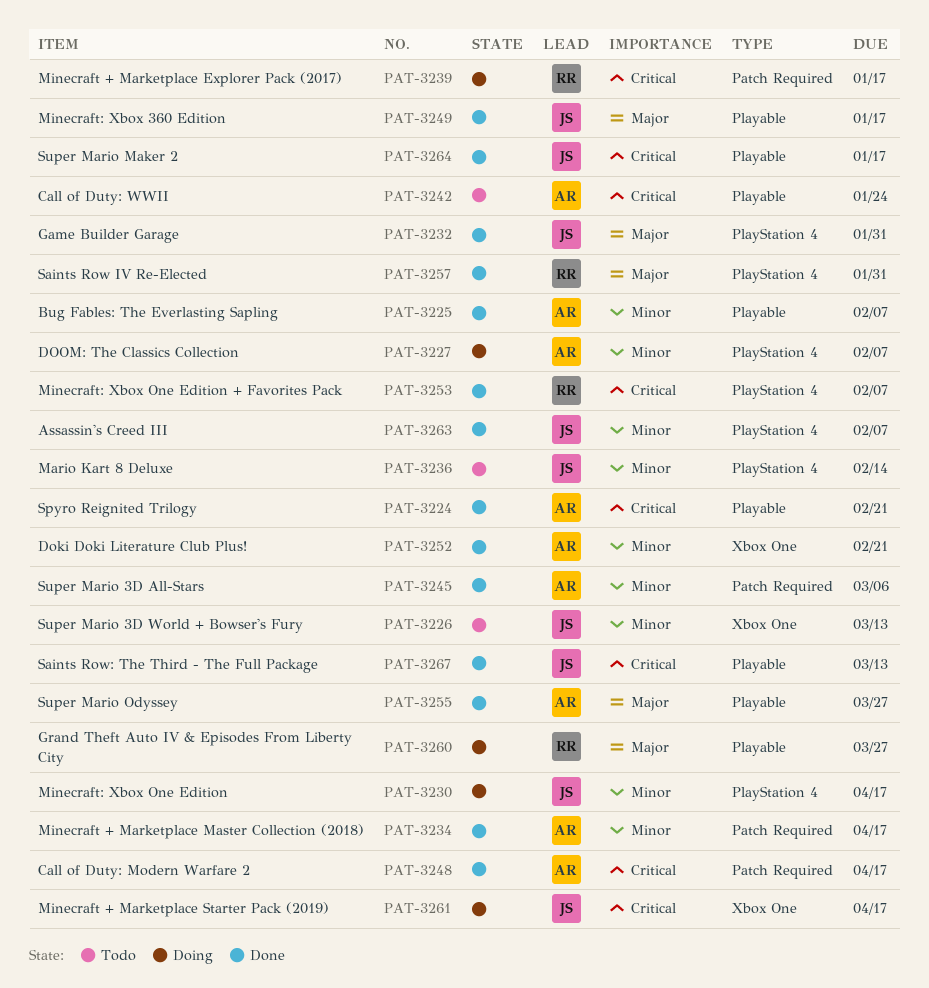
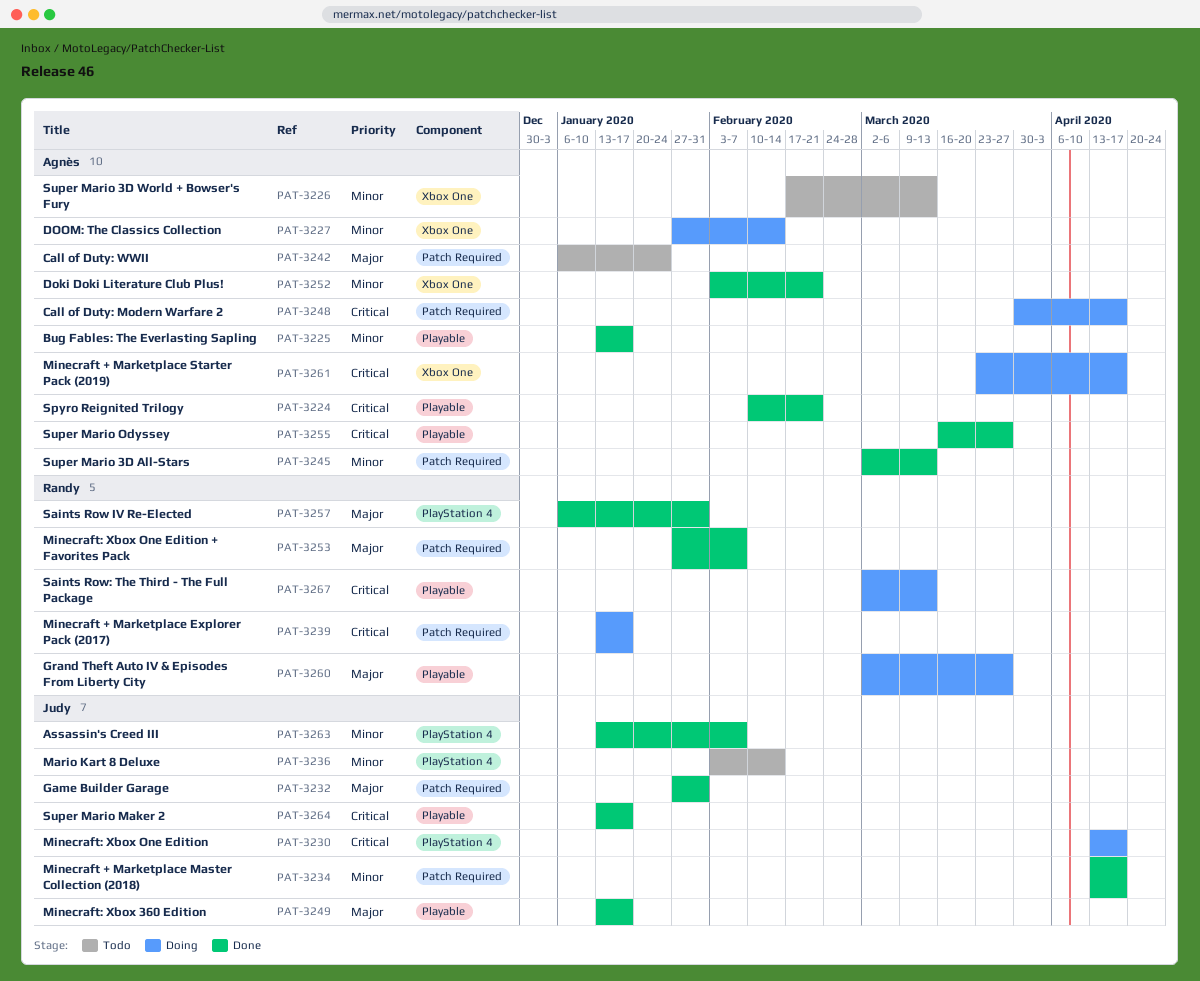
PAT-3225, due: Feb 7 -> Jan 17
PAT-3226, owner: Judy -> Agnès
PAT-3227, label: PlayStation 4 -> Xbox One
PAT-3227, due: Feb 7 -> Feb 14
PAT-3230, priority: Minor -> Critical
PAT-3232, label: PlayStation 4 -> Patch Required
PAT-3234, owner: Agnès -> Judy
PAT-3242, priority: Critical -> Major
PAT-3242, label: Playable -> Patch Required
PAT-3245, due: Mar 6 -> Mar 13
PAT-3248, status: Done -> Doing
PAT-3253, priority: Critical -> Major
PAT-3253, label: PlayStation 4 -> Patch Required
PAT-3255, priority: Major -> Critical
PAT-3261, owner: Judy -> Agnès
PAT-3267, status: Done -> Doing
PAT-3267, owner: Judy -> Randy

